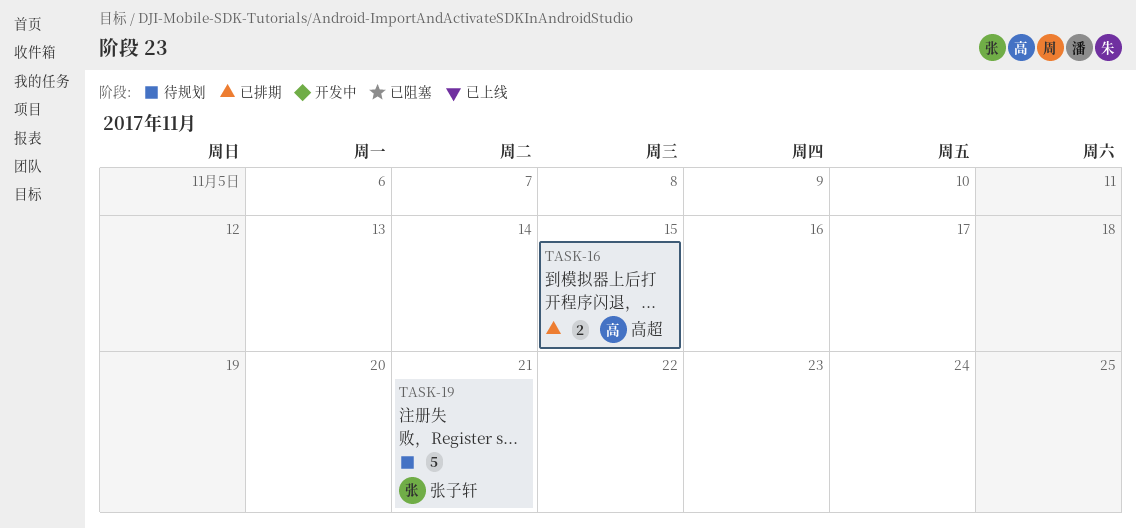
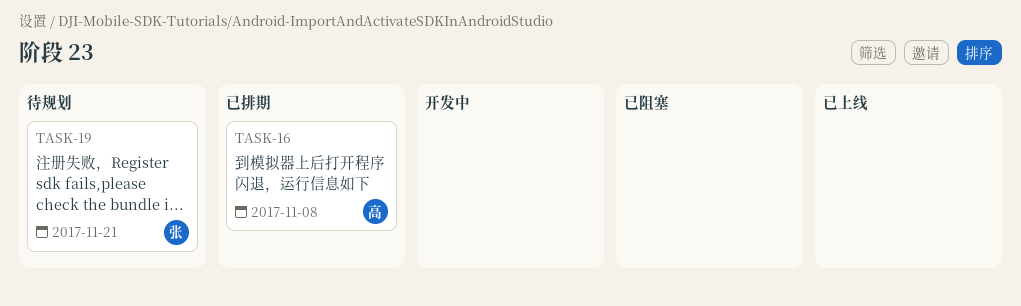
TASK-16, due: Nov 15 -> Nov 8

